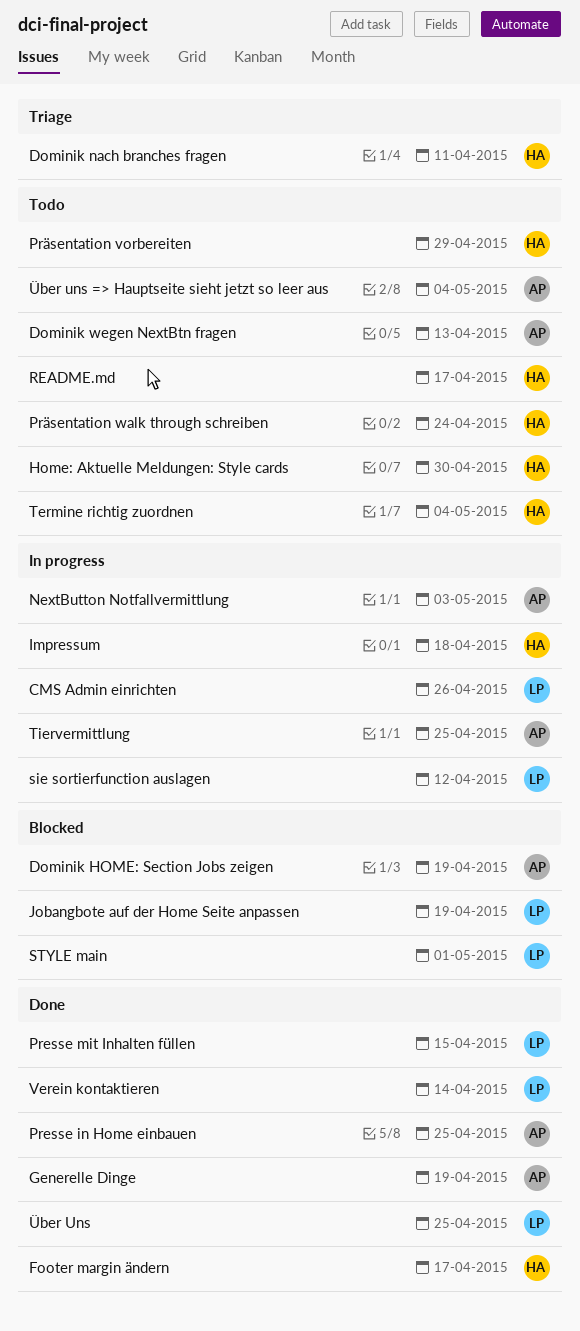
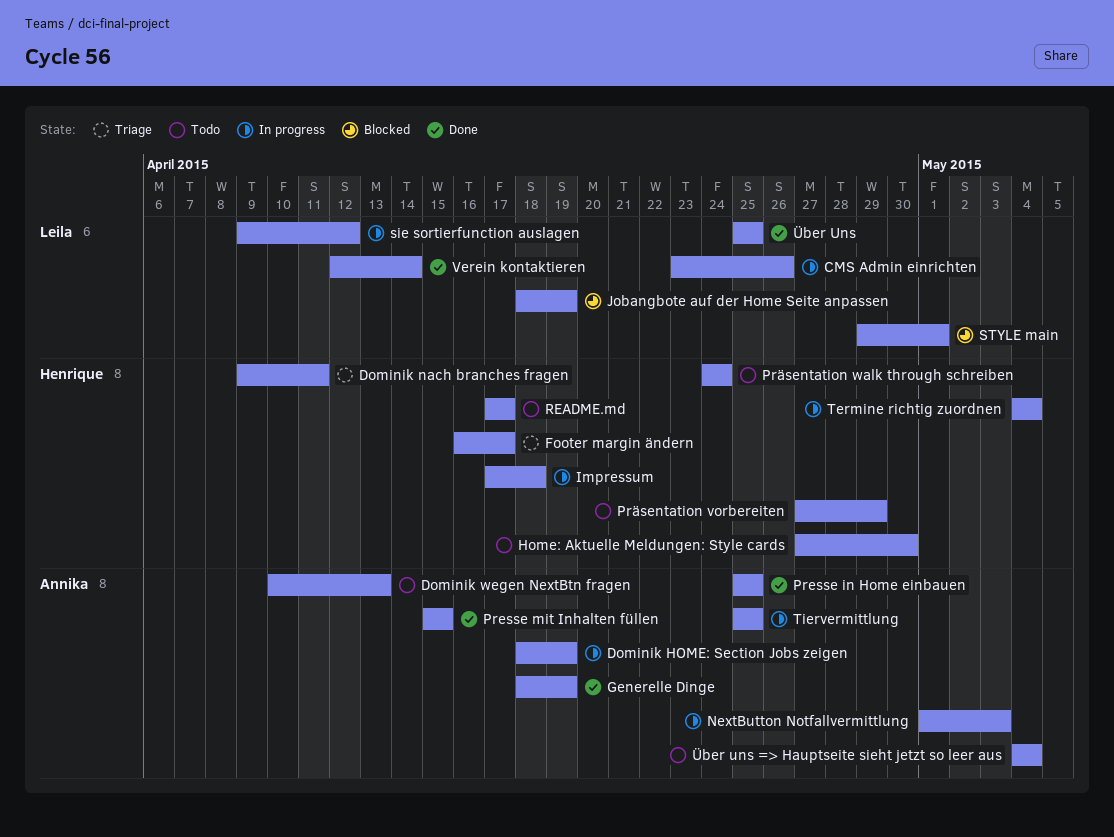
Dominik HOME: Section Jobs zeigen, status: Blocked -> In progress
Footer margin ändern, status: Done -> Triage
Presse mit Inhalten füllen, owner: Leila -> Annika
Termine richtig zuordnen, status: Todo -> In progress

